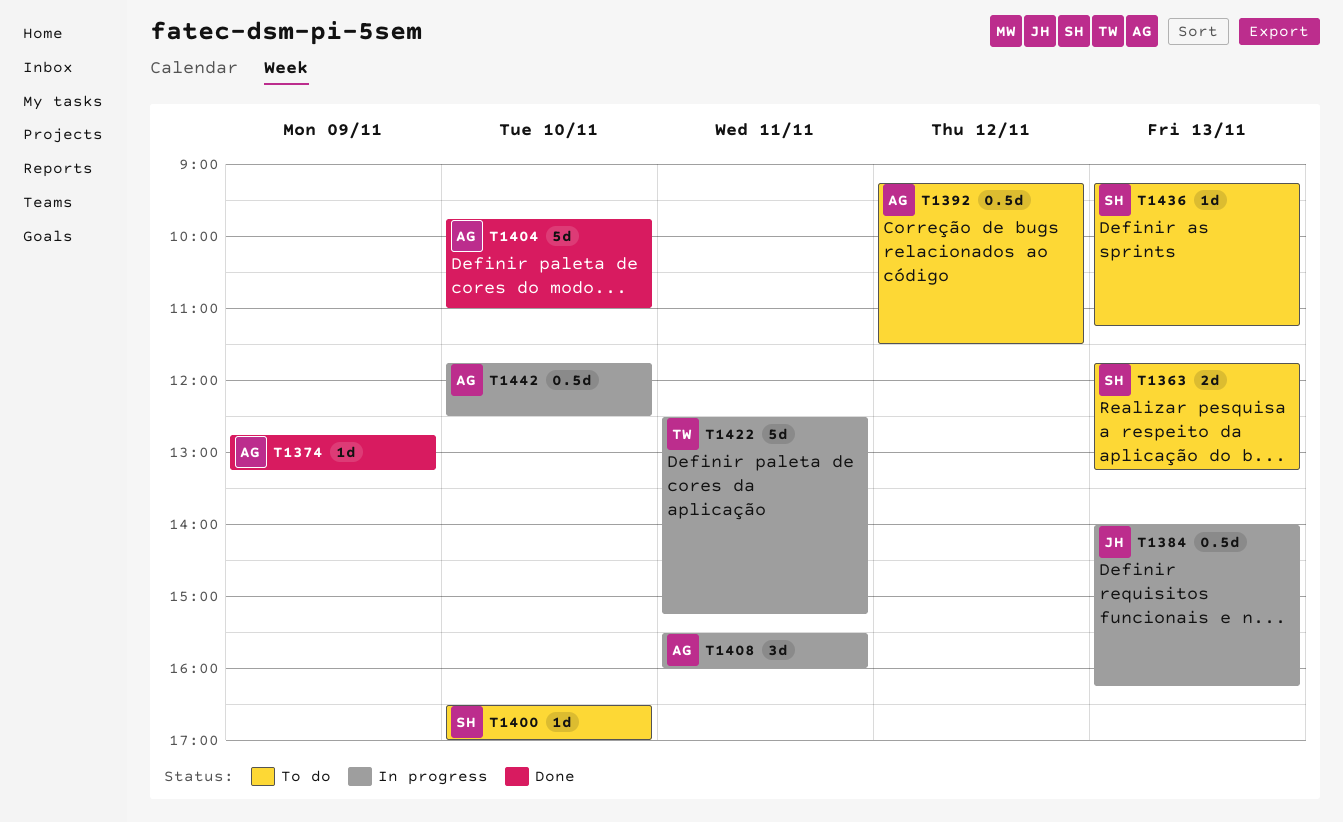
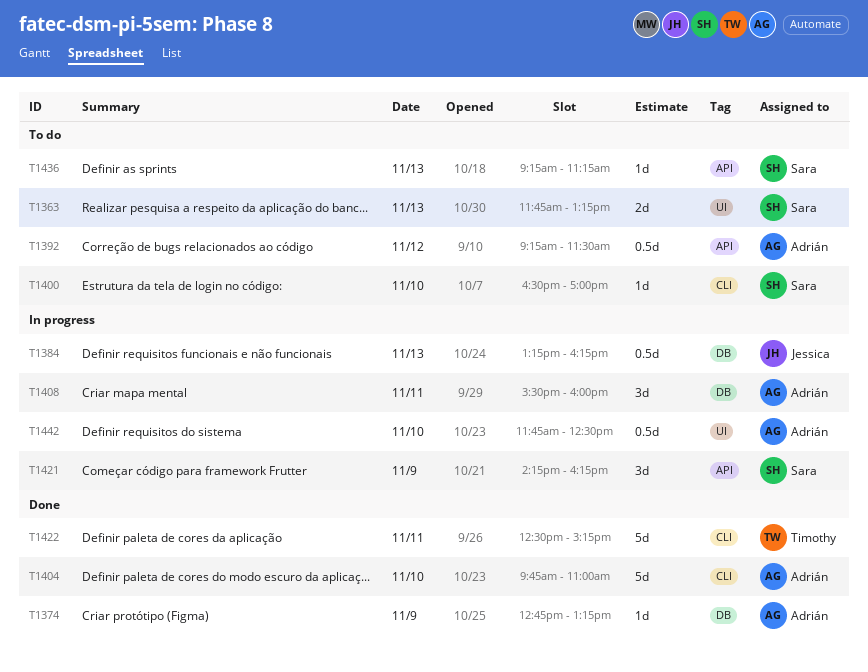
T1384, begins: 14:00 -> 13:15
T1421: none -> present
T1422, status: In progress -> Done

